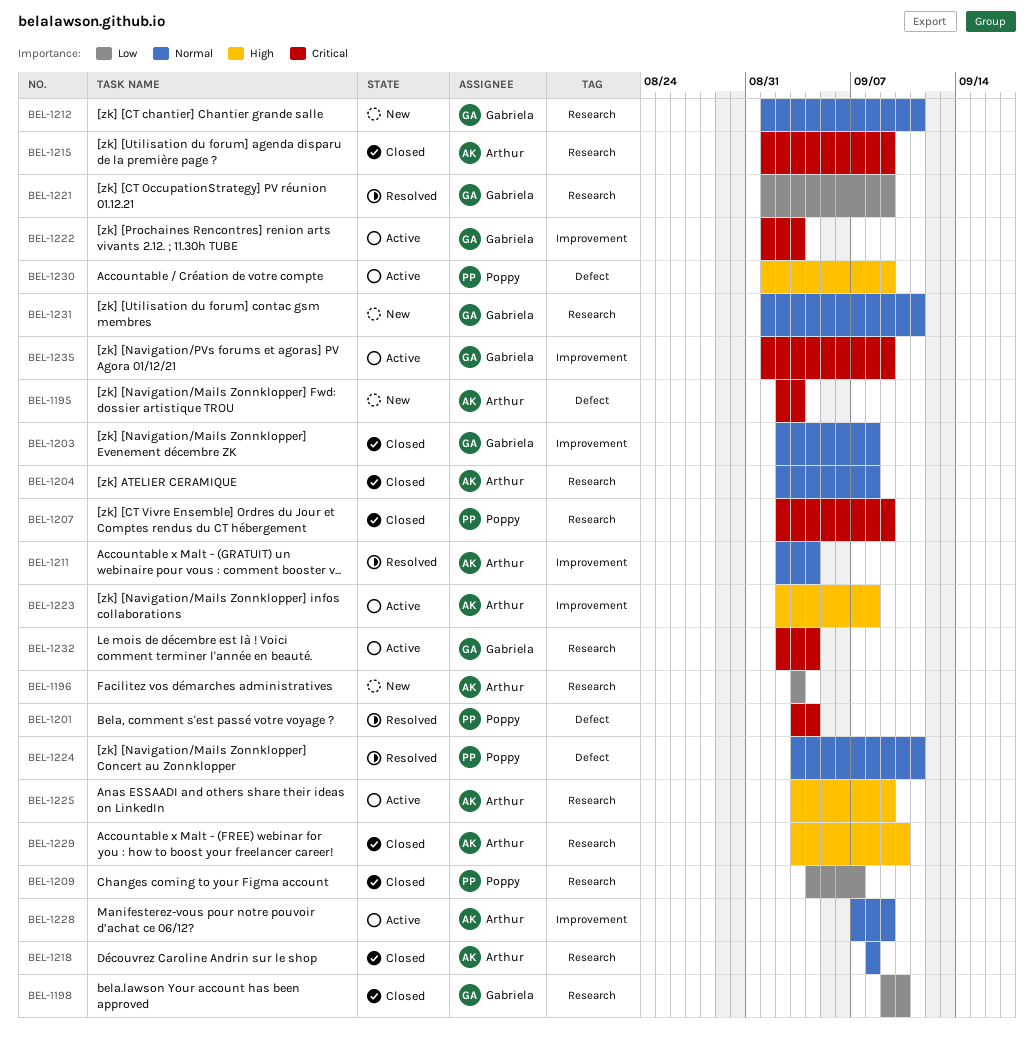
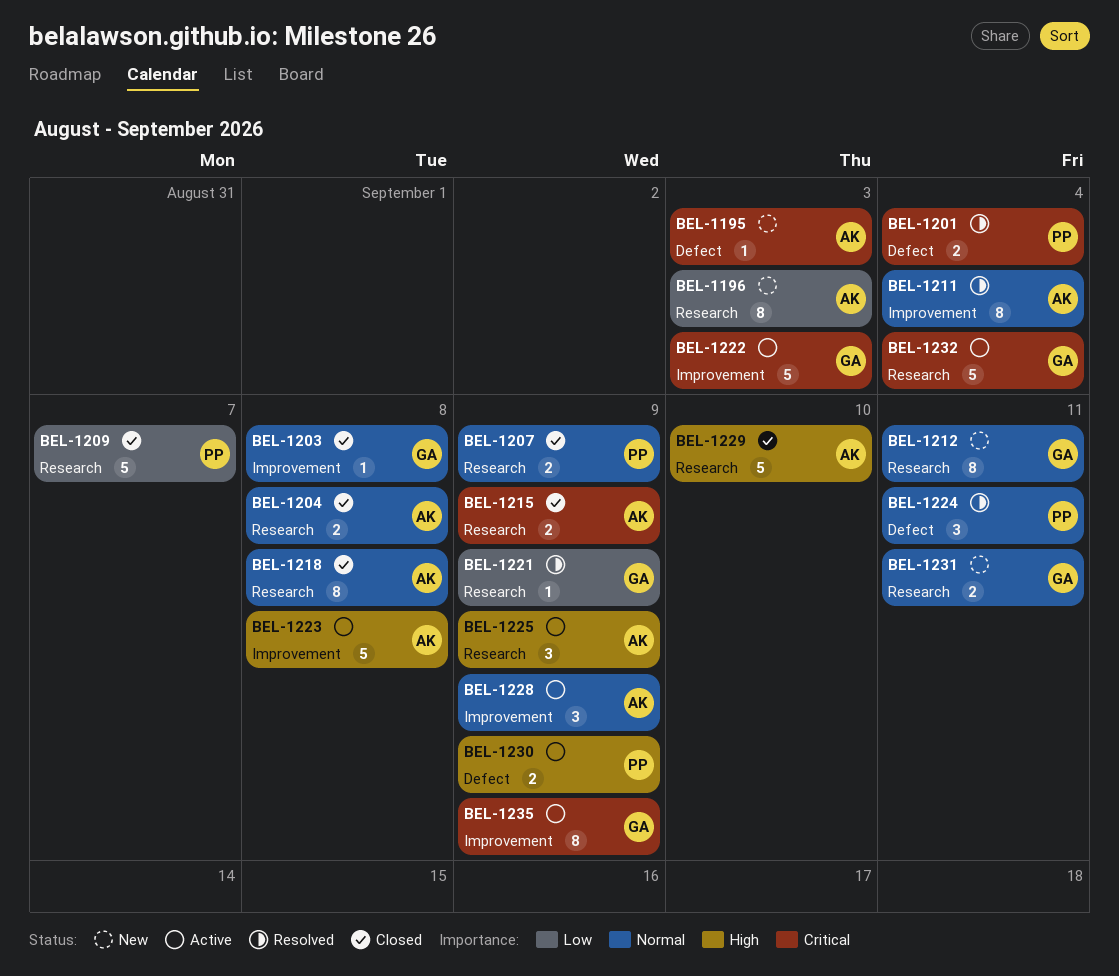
BEL-1198: present -> none
BEL-1207, priority: Critical -> Normal

